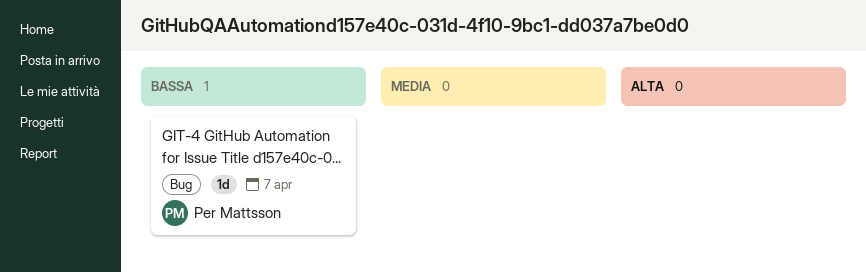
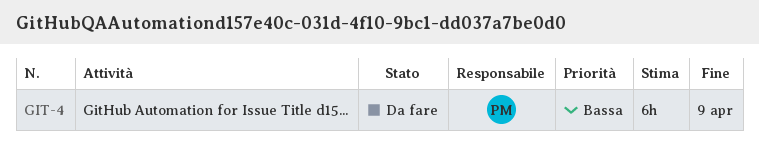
GIT-4, estimate: 1d -> 6h
GIT-4, due: Apr 7 -> Apr 9

